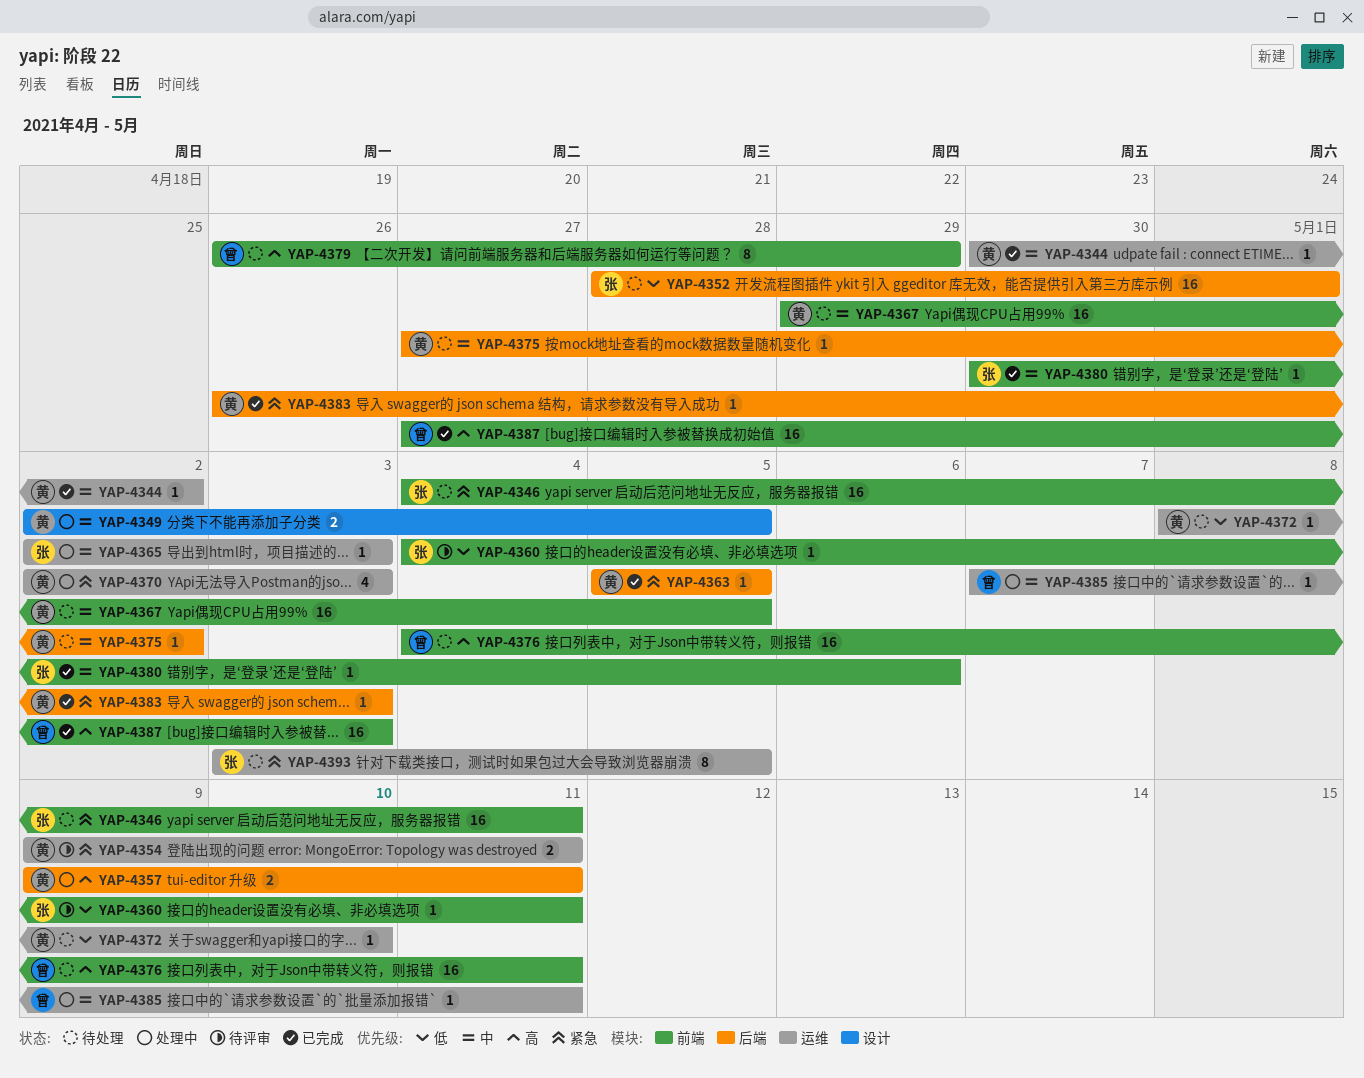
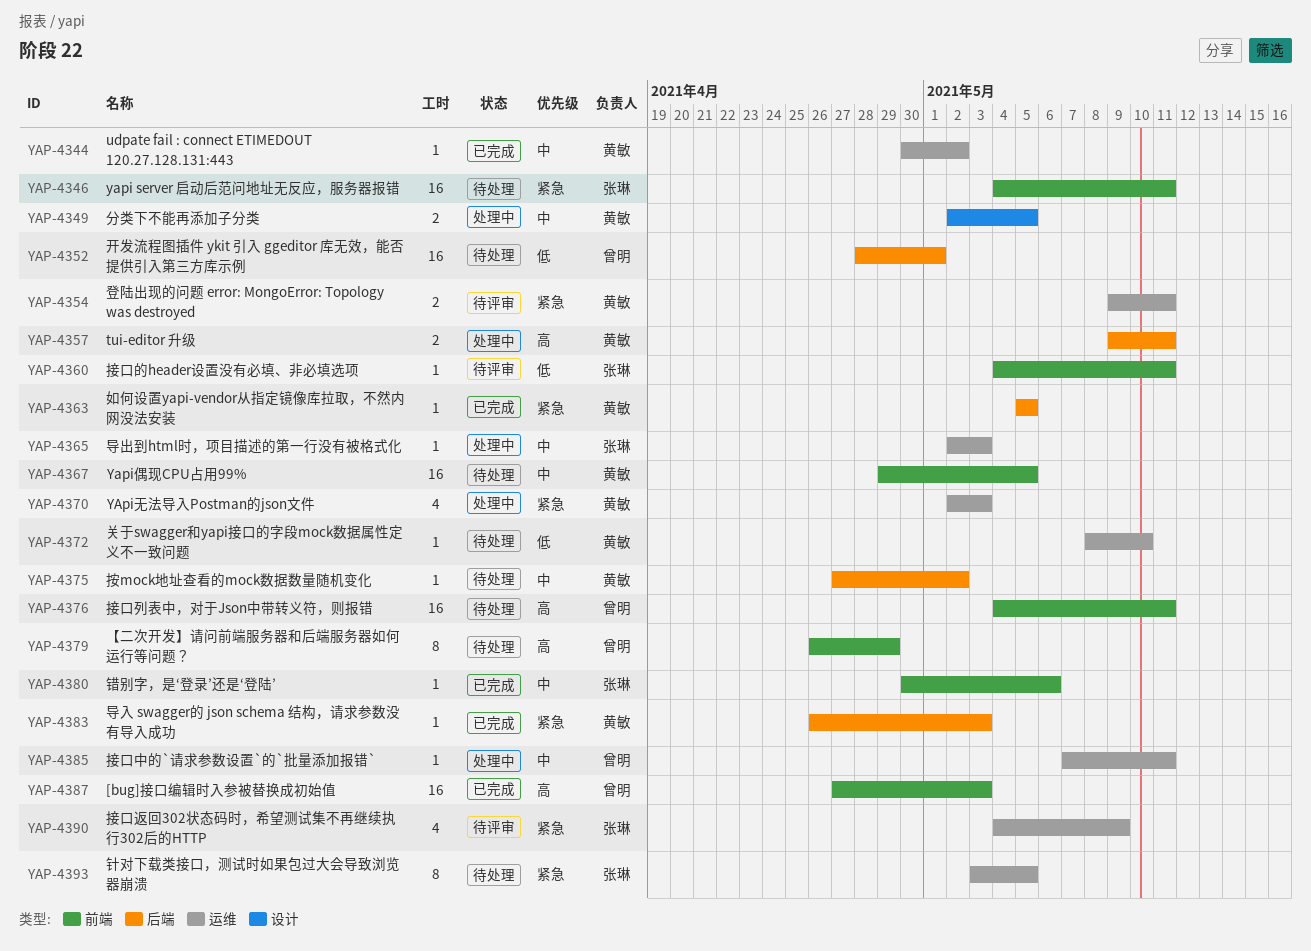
YAP-4352, owner: 张琳 -> 曾明
YAP-4390: none -> present

